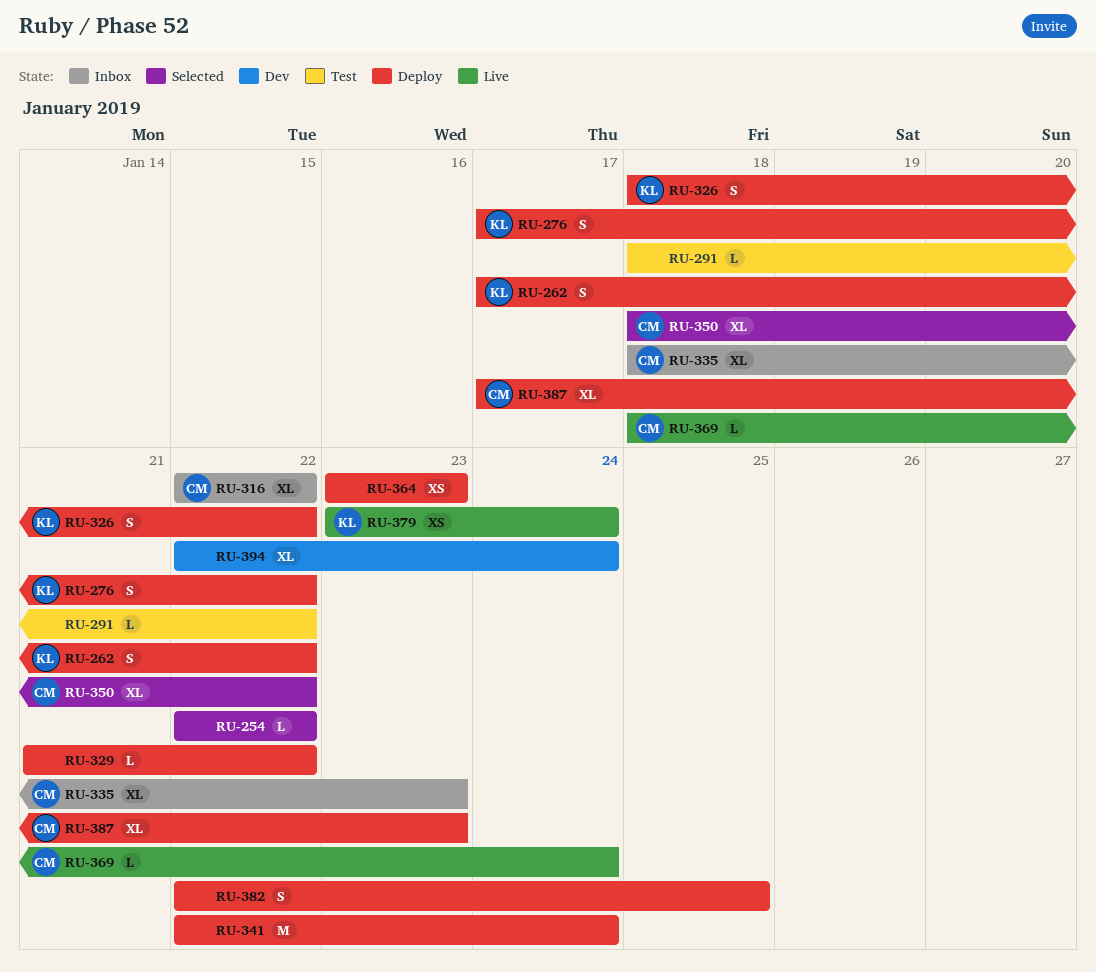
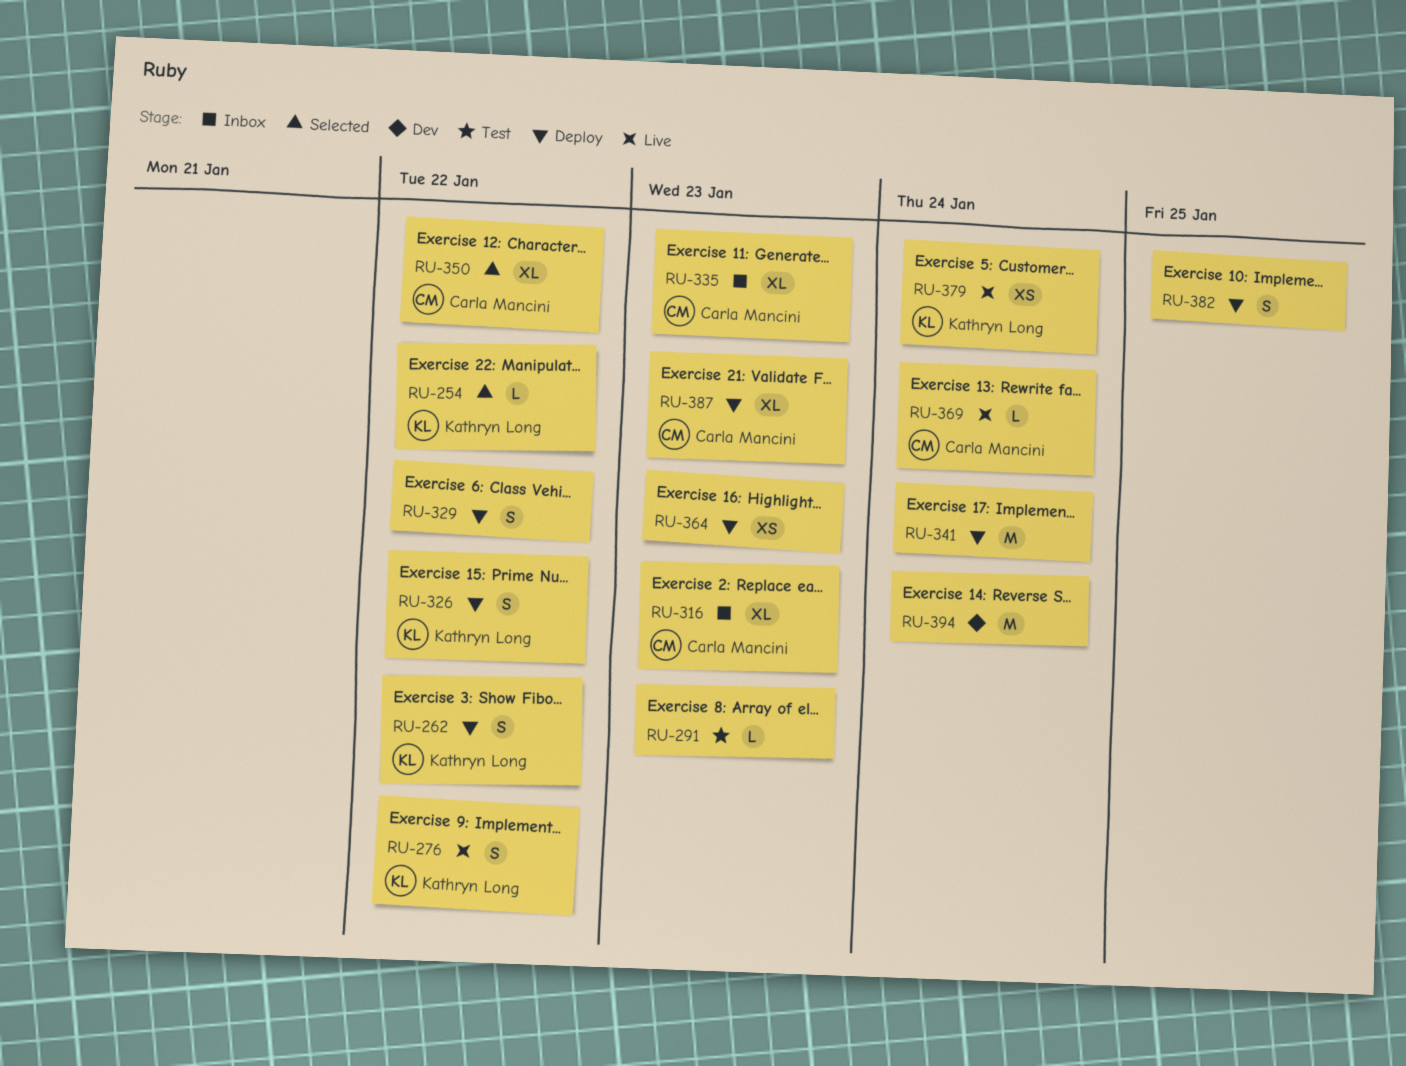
RU-254, owner: none -> Kathryn Long
RU-276, status: Deploy -> Live
RU-291, due: Jan 22 -> Jan 23
RU-316, due: Jan 22 -> Jan 23
RU-329, estimate: L -> S
RU-394, estimate: XL -> M

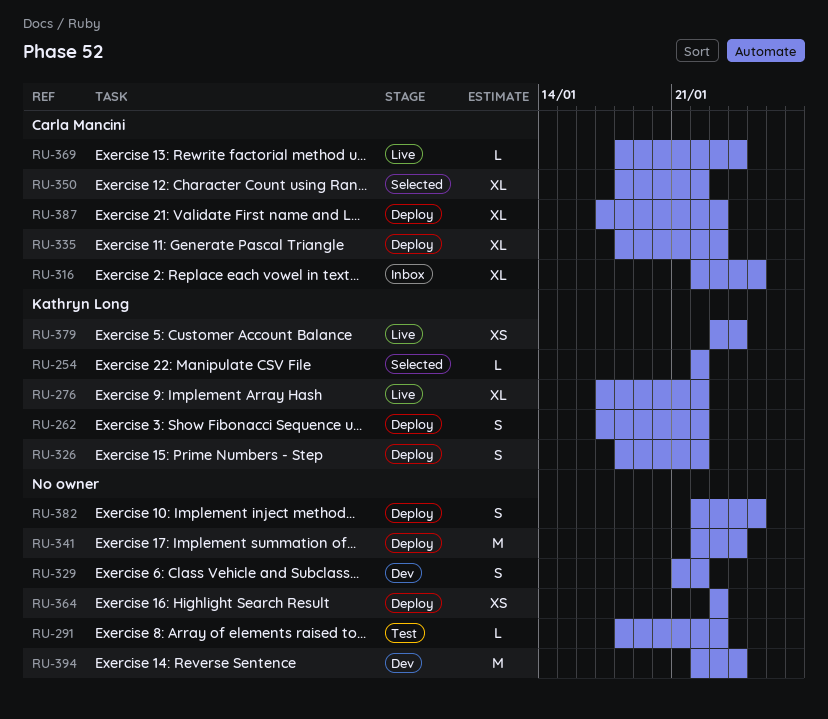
RU-276, estimate: S -> XL
RU-316, due: Jan 23 -> Jan 25
RU-329, status: Deploy -> Dev
RU-335, status: Inbox -> Deploy

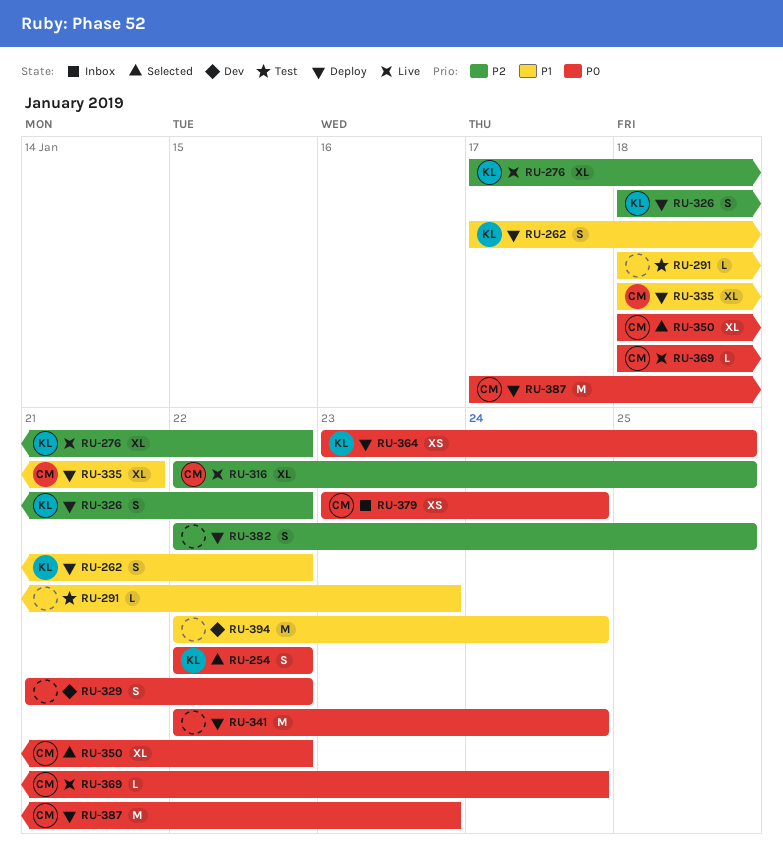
RU-254, estimate: L -> S
RU-316, status: Inbox -> Live
RU-335, due: Jan 23 -> Jan 21
RU-364, owner: none -> Kathryn Long
RU-364, due: Jan 23 -> Jan 25
RU-379, status: Live -> Inbox
RU-379, owner: Kathryn Long -> Carla Mancini
RU-387, estimate: XL -> M

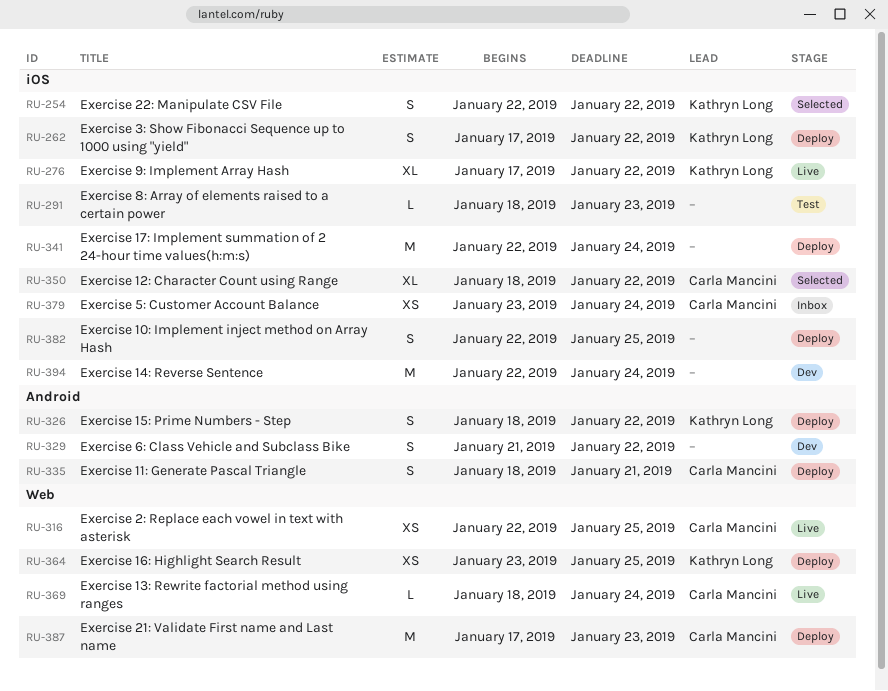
RU-316, estimate: XL -> XS
RU-335, estimate: XL -> S

